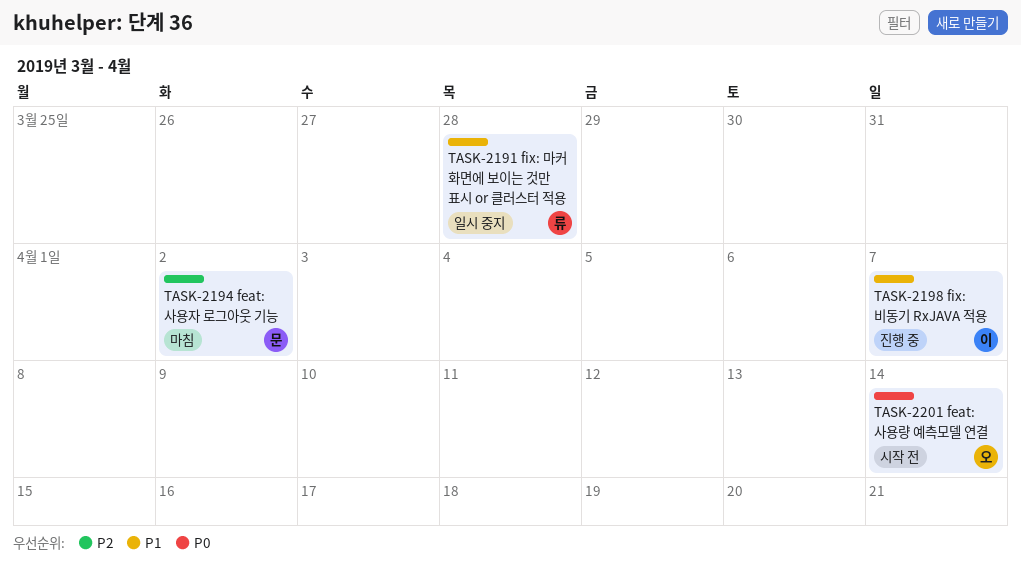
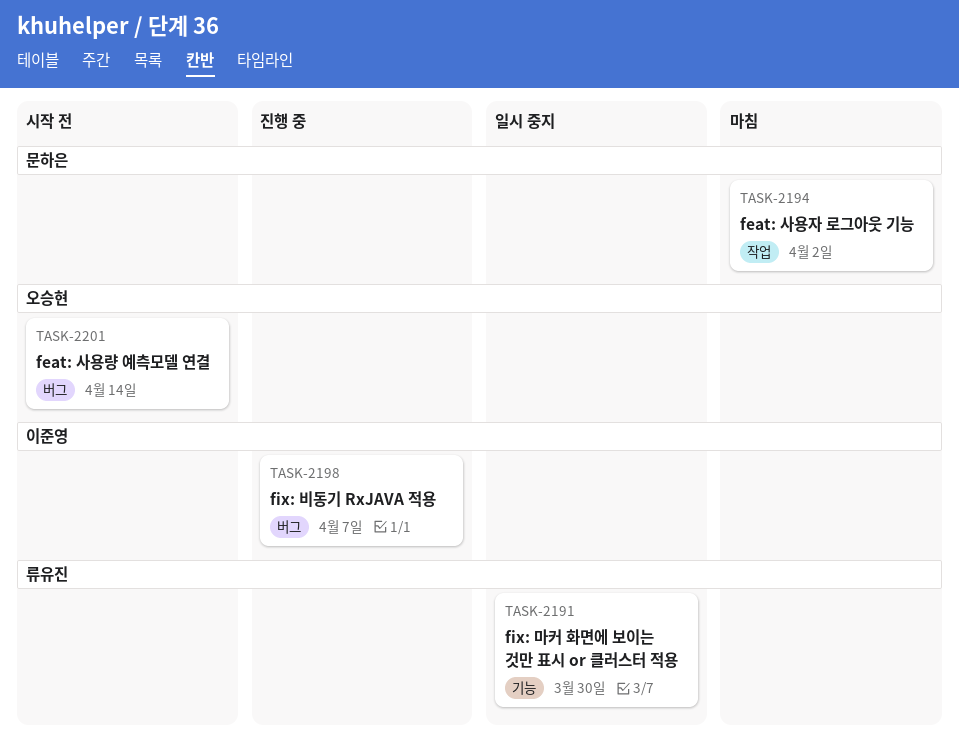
TASK-2191, due: Mar 28 -> Mar 30

